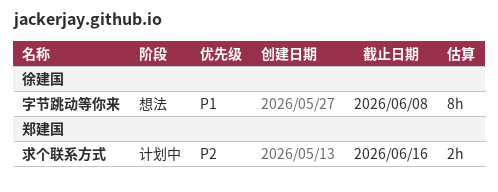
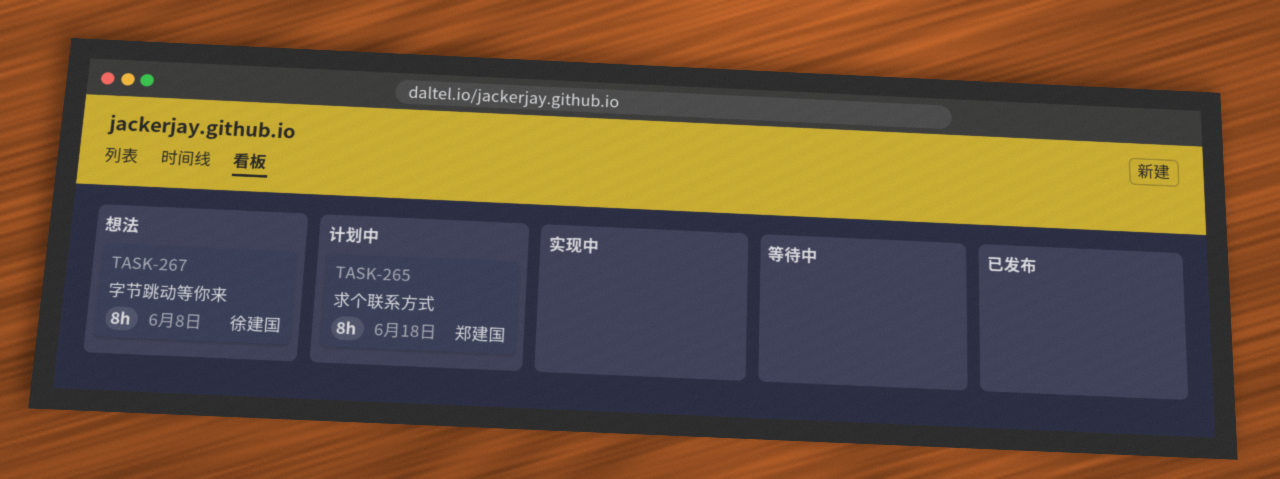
求个联系方式, estimate: 2h -> 8h
求个联系方式, due: Jun 16 -> Jun 18

